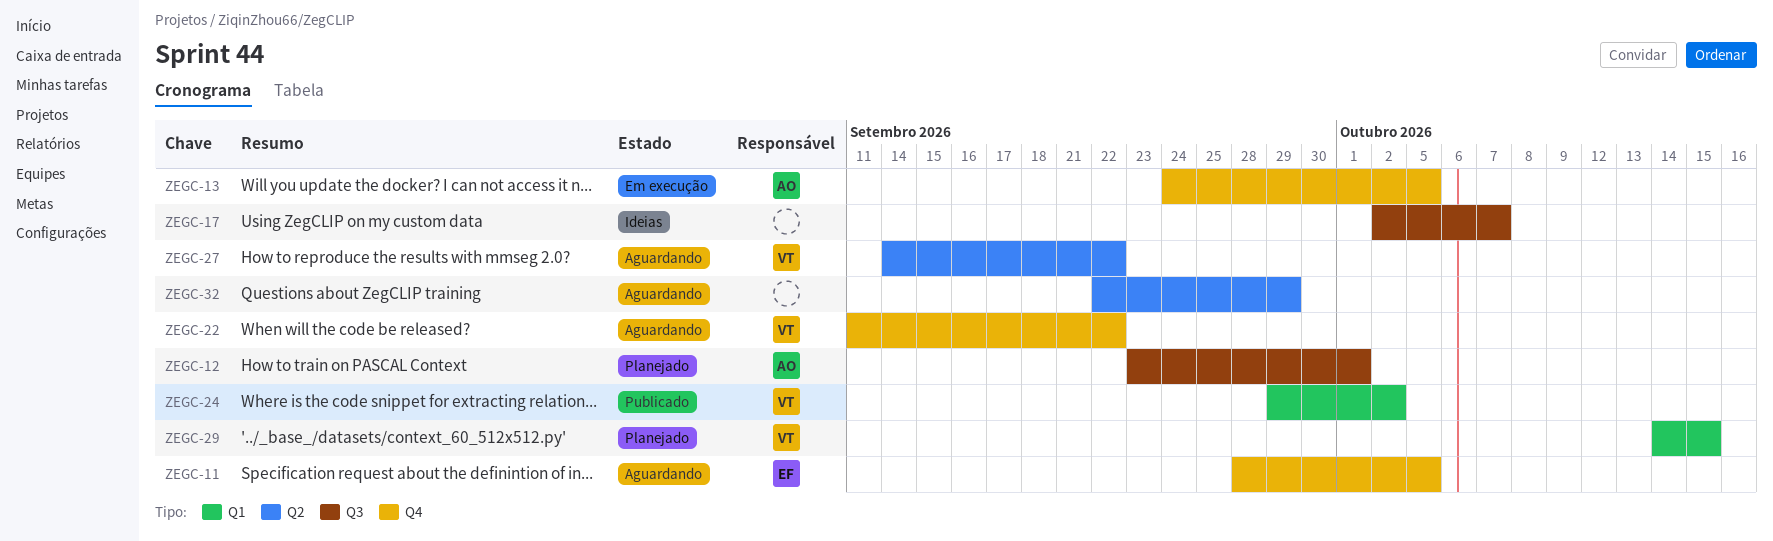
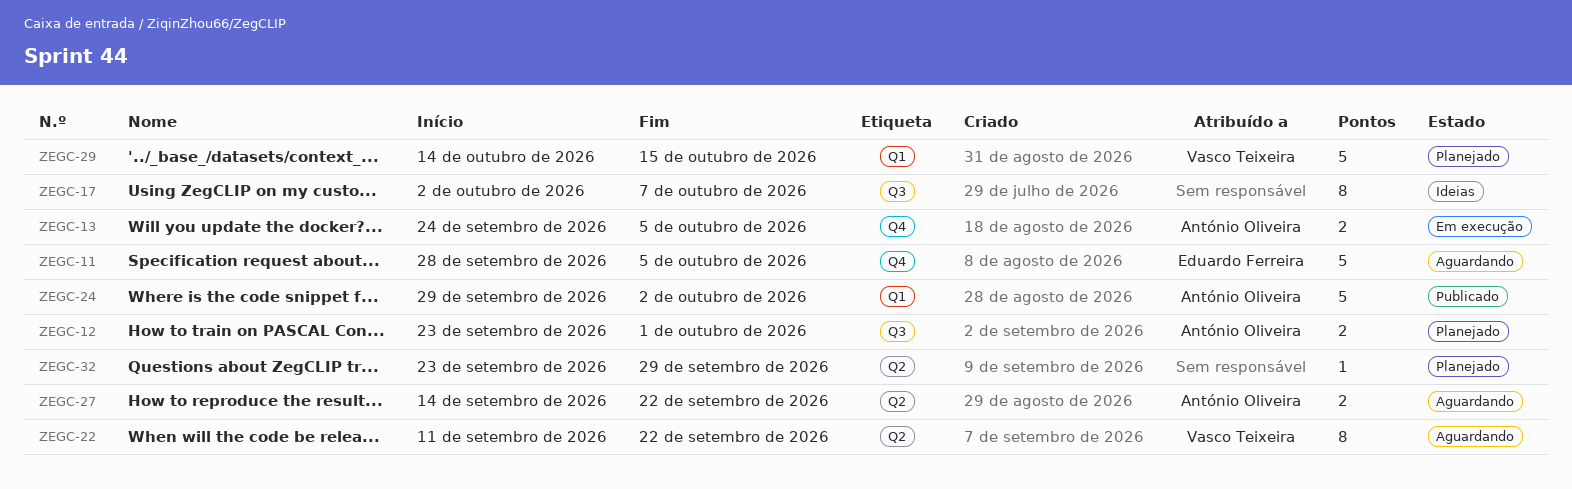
ZEGC-22, label: Q4 -> Q2
ZEGC-24, owner: Vasco Teixeira -> António Oliveira
ZEGC-27, owner: Vasco Teixeira -> António Oliveira
ZEGC-32, status: Aguardando -> Planejado
ZEGC-32, start: Sep 22 -> Sep 23

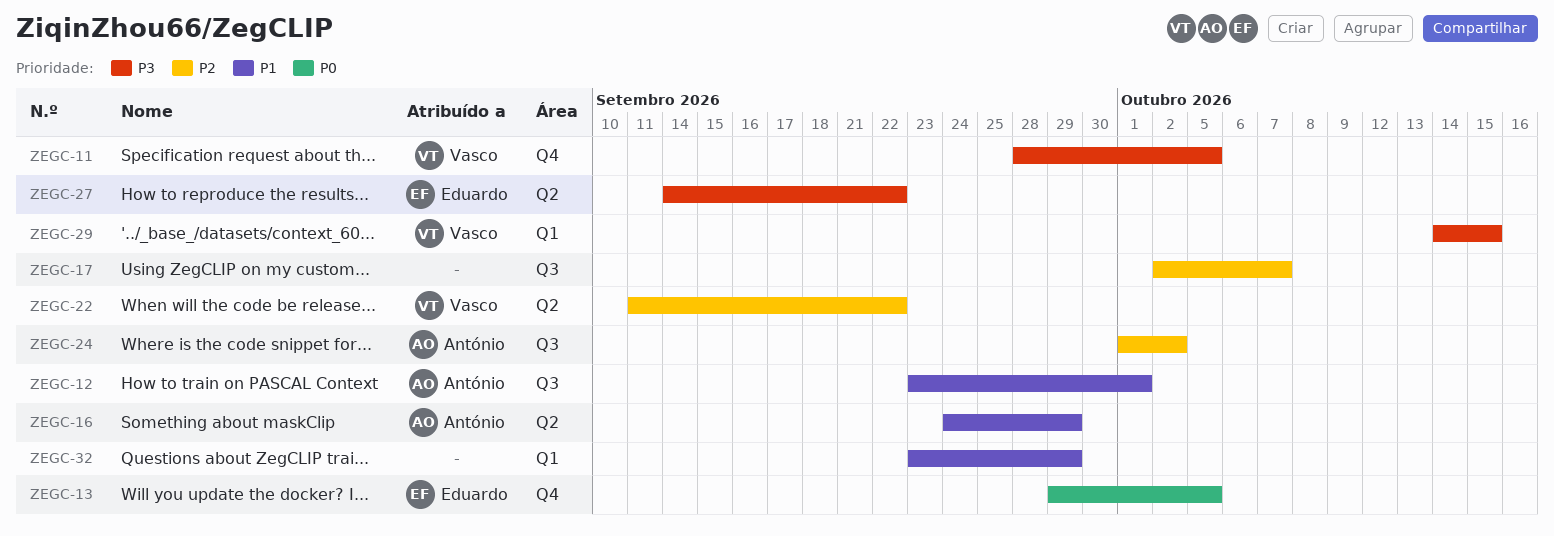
ZEGC-11, owner: Eduardo Ferreira -> Vasco Teixeira
ZEGC-13, owner: António Oliveira -> Eduardo Ferreira
ZEGC-13, start: Sep 24 -> Sep 29
ZEGC-16: none -> present
ZEGC-24, label: Q1 -> Q3
ZEGC-24, start: Sep 29 -> Oct 1
ZEGC-27, owner: António Oliveira -> Eduardo Ferreira
ZEGC-32, label: Q2 -> Q1

